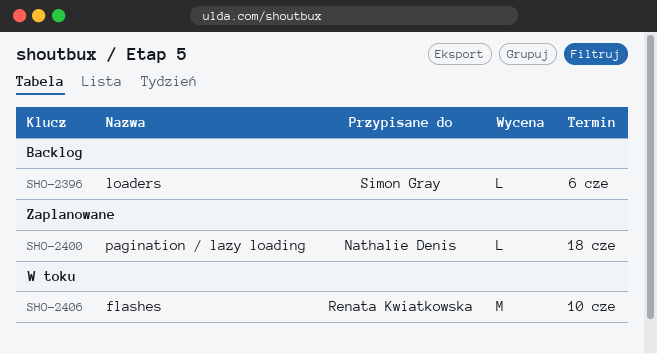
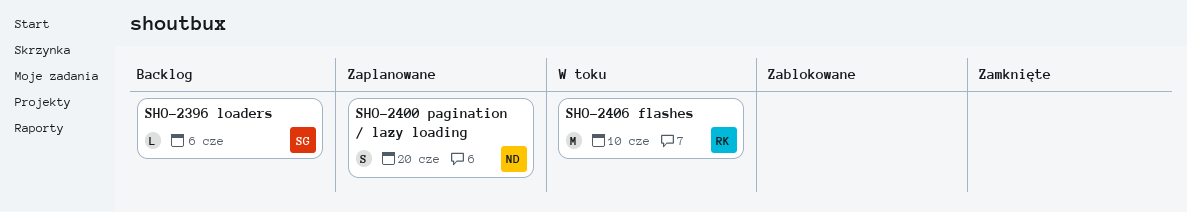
SHO-2400, estimate: L -> S
SHO-2400, due: Jun 18 -> Jun 20

